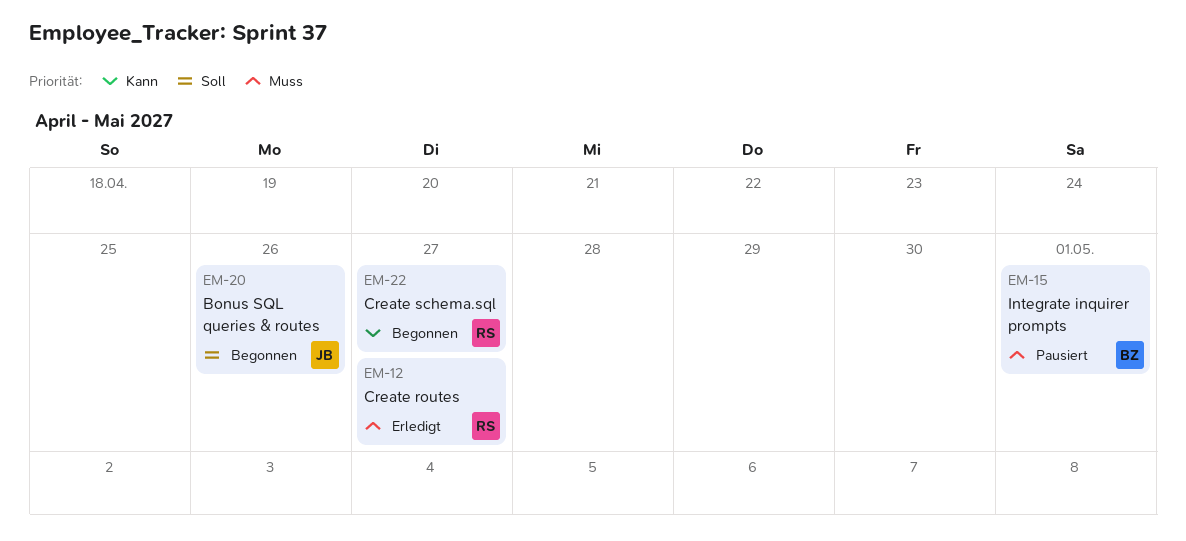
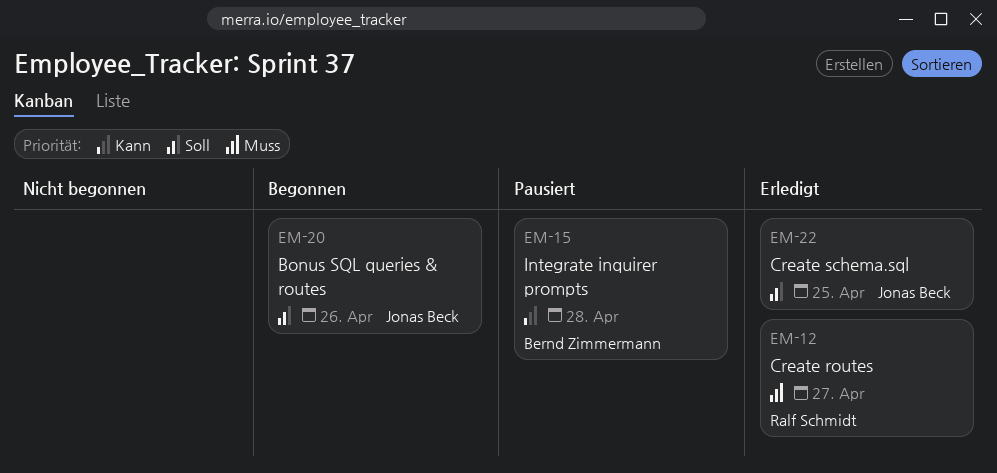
EM-15, priority: Muss -> Kann
EM-15, due: May 1 -> Apr 28
EM-22, status: Begonnen -> Erledigt
EM-22, owner: Ralf Schmidt -> Jonas Beck
EM-22, priority: Kann -> Soll
EM-22, due: Apr 27 -> Apr 25

